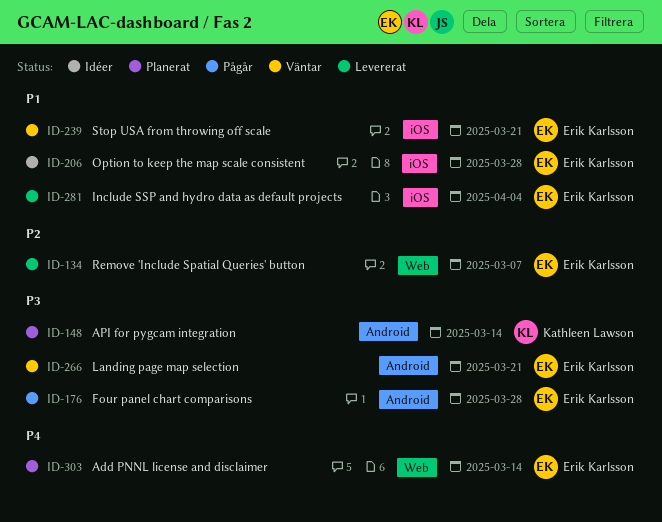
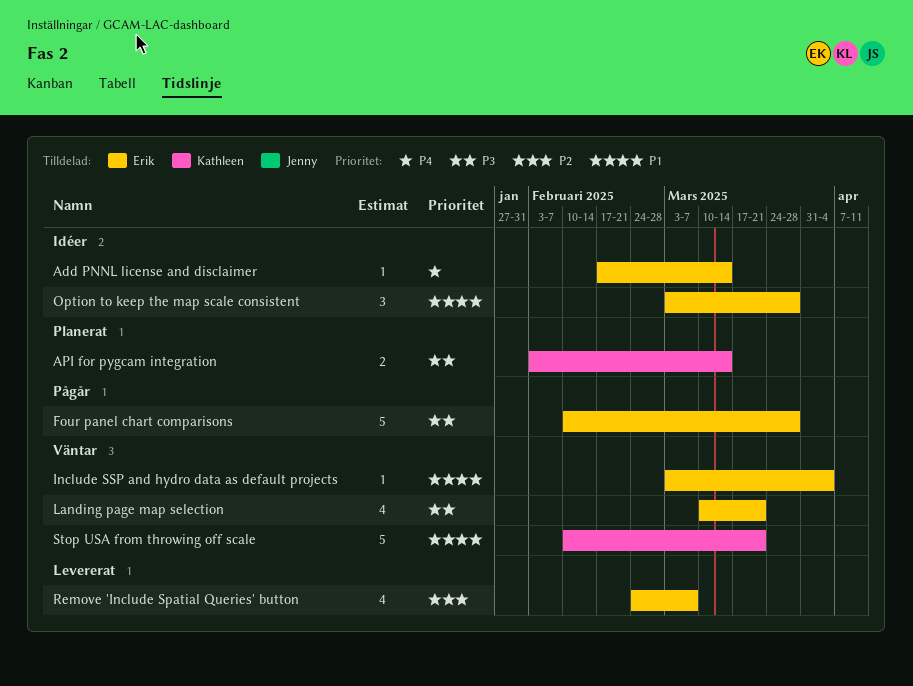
Add PNNL license and disclaimer, status: Planerat -> Idéer
Include SSP and hydro data as default projects, status: Levererat -> Väntar
Stop USA from throwing off scale, owner: Erik Karlsson -> Kathleen Lawson

